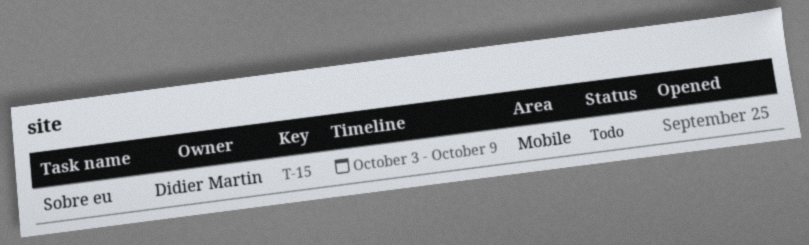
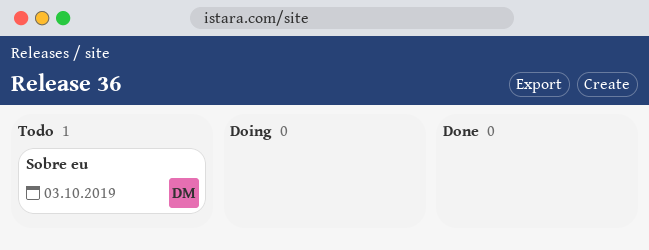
Sobre eu, due: Oct 9 -> Oct 3

